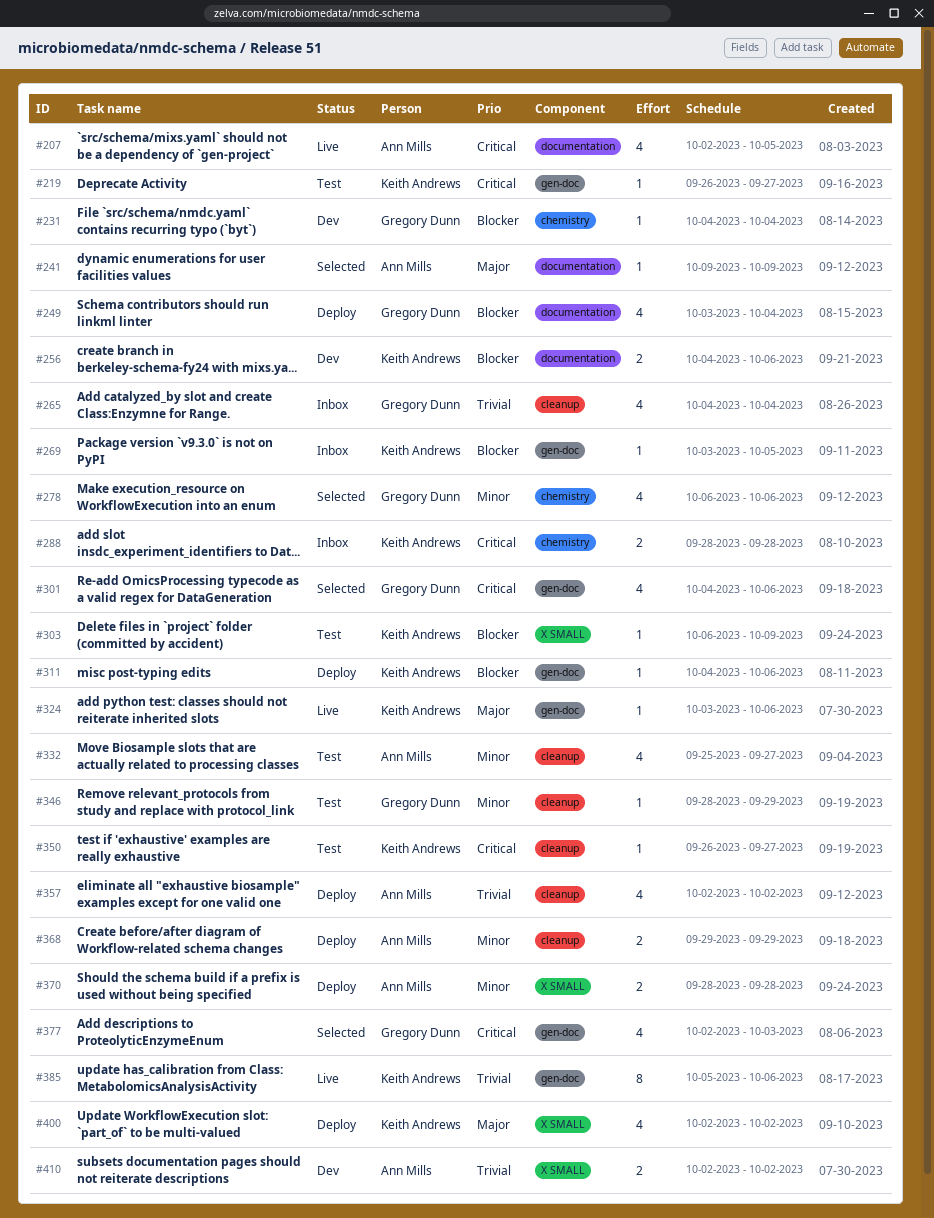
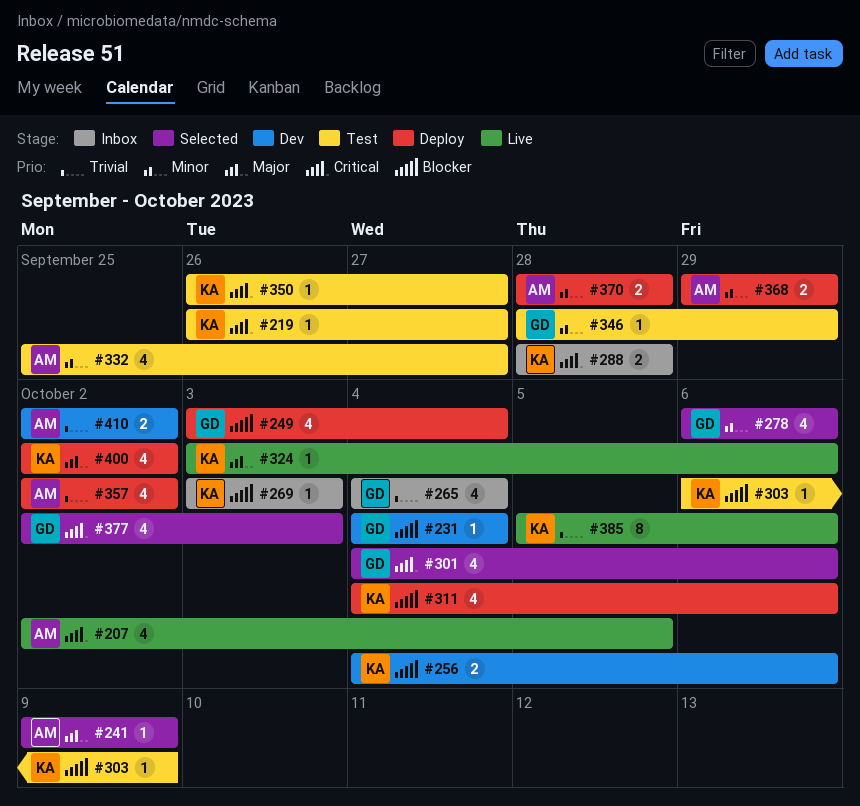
#269, due: Oct 5 -> Oct 3
#311, estimate: 1 -> 4

